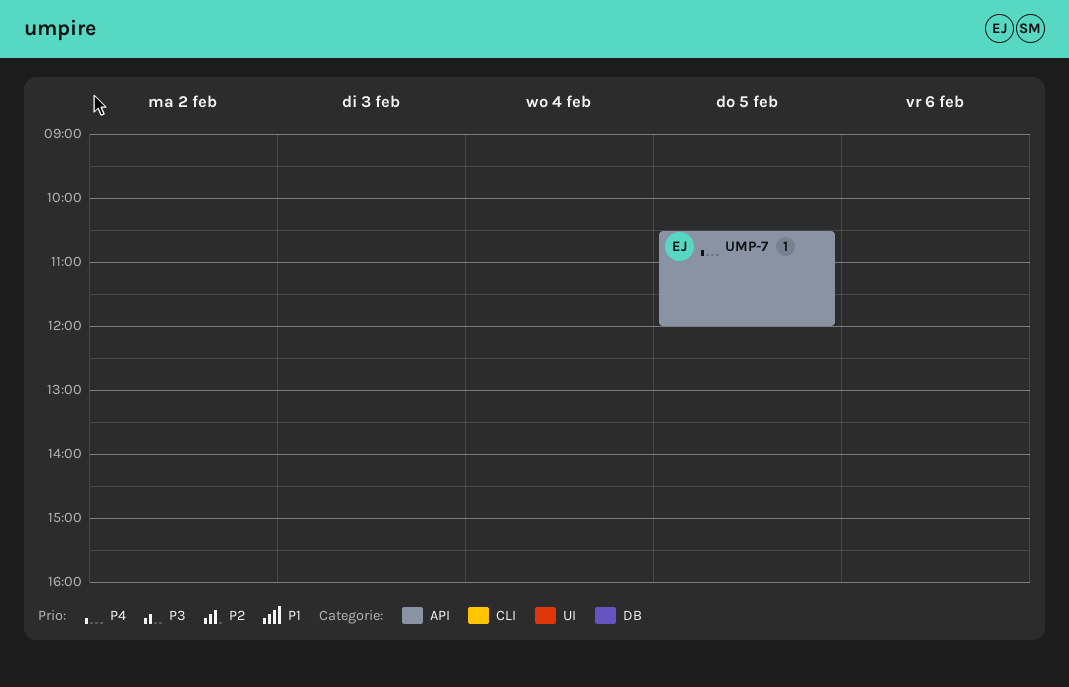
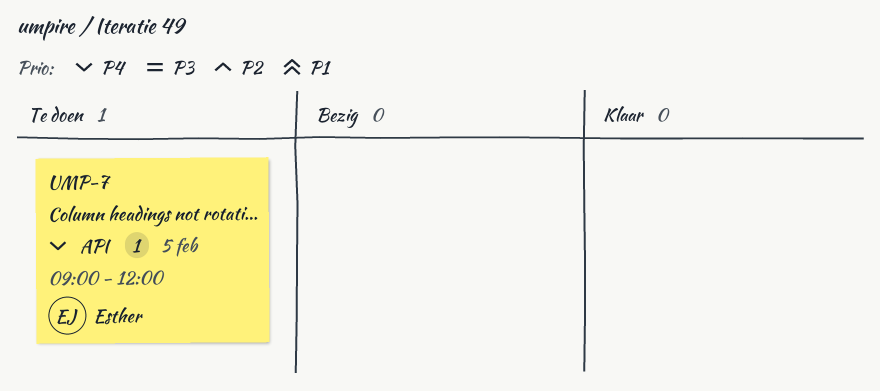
UMP-7, begins: 10:30 -> 09:00

